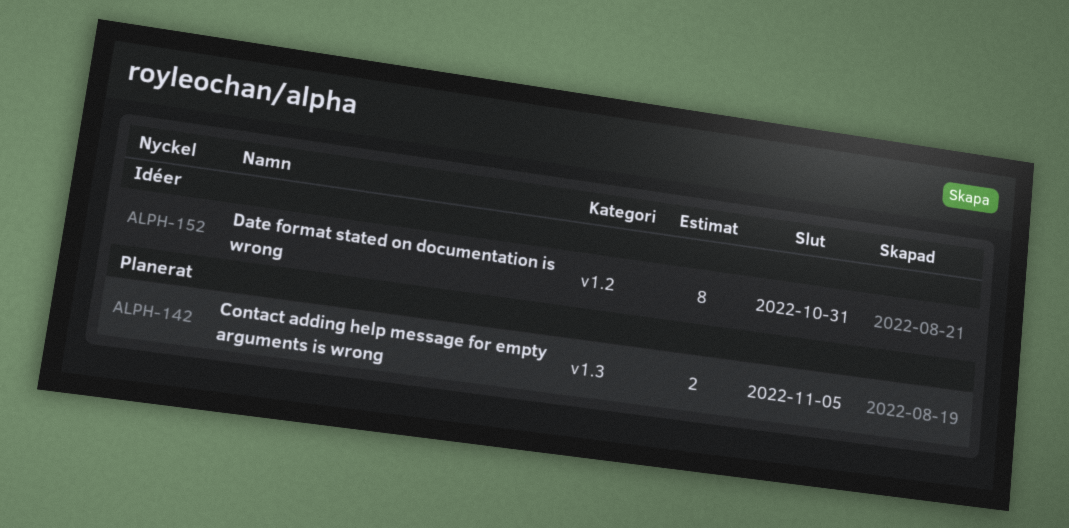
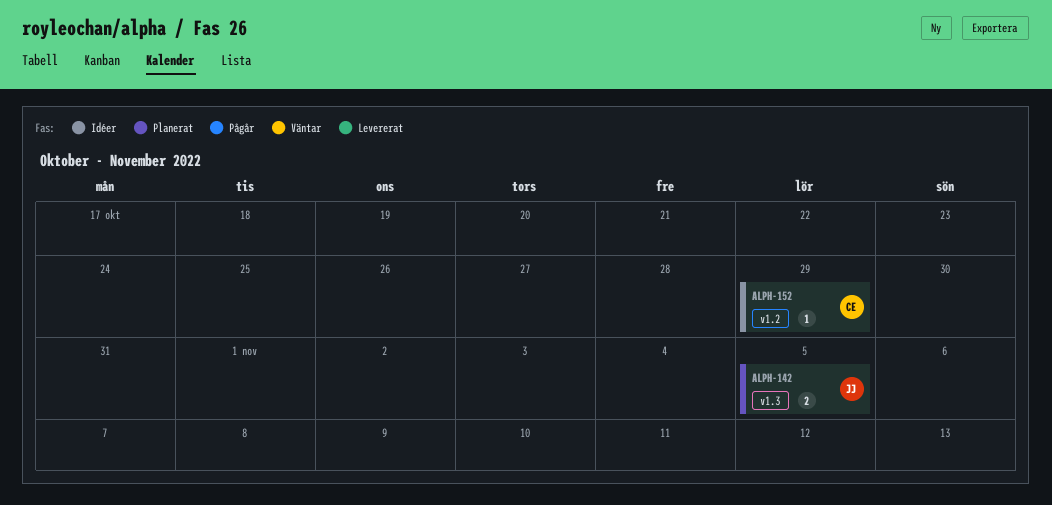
ALPH-152, estimate: 8 -> 1
ALPH-152, due: Oct 31 -> Oct 29

